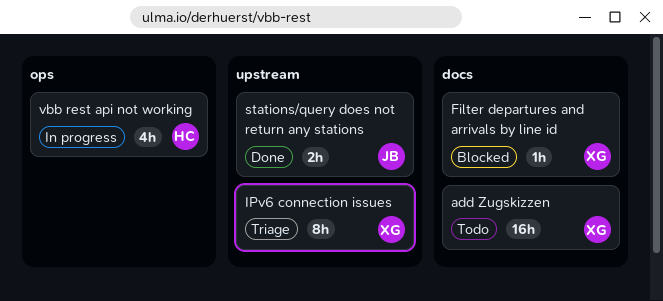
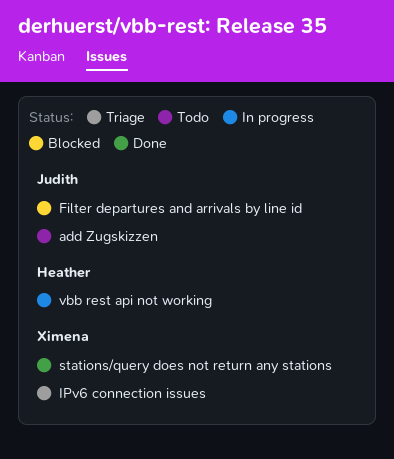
add Zugskizzen, owner: Ximena -> Judith
Filter departures and arrivals by line id, owner: Ximena -> Judith
stations/query does not return any stations, owner: Judith -> Ximena

